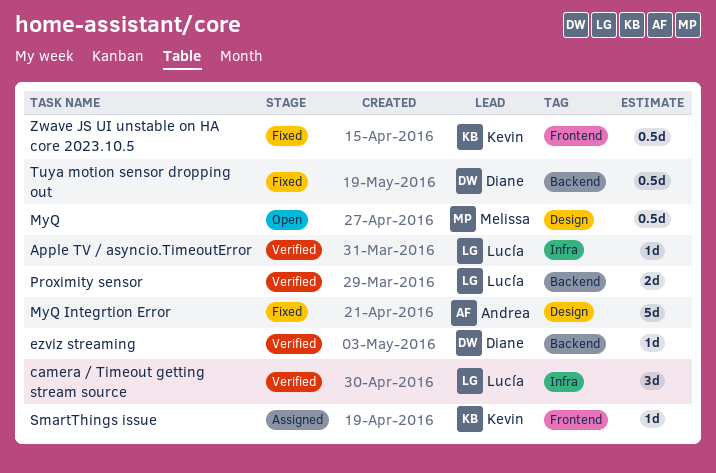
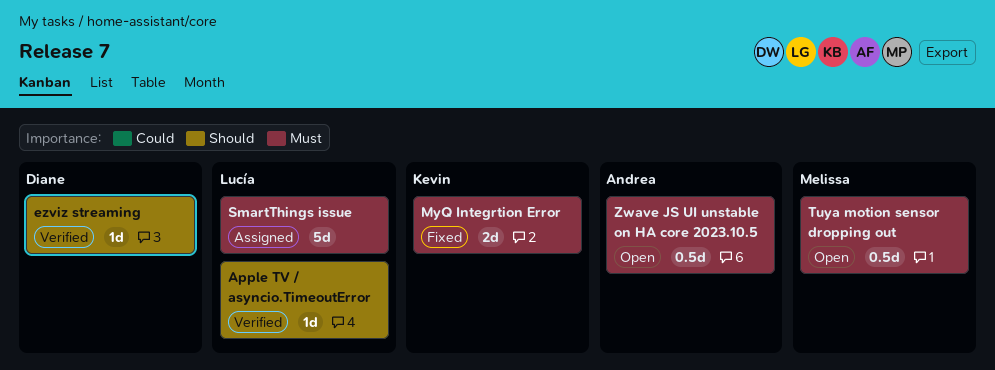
camera / Timeout getting stream source: present -> none
MyQ: present -> none
MyQ Integrtion Error, owner: Andrea -> Kevin
MyQ Integrtion Error, estimate: 5d -> 2d
Proximity sensor: present -> none
SmartThings issue, owner: Kevin -> Lucía
SmartThings issue, estimate: 1d -> 5d
Tuya motion sensor dropping out, status: Fixed -> Open
Tuya motion sensor dropping out, owner: Diane -> Melissa
Zwave JS UI unstable on HA core 2023.10.5, status: Fixed -> Open
Zwave JS UI unstable on HA core 2023.10.5, owner: Kevin -> Andrea

